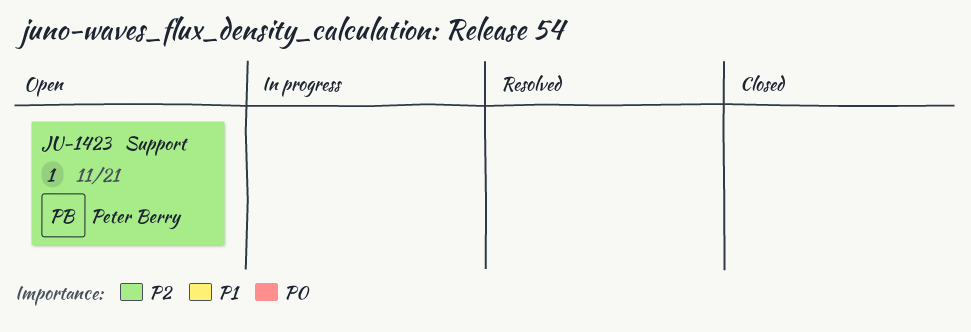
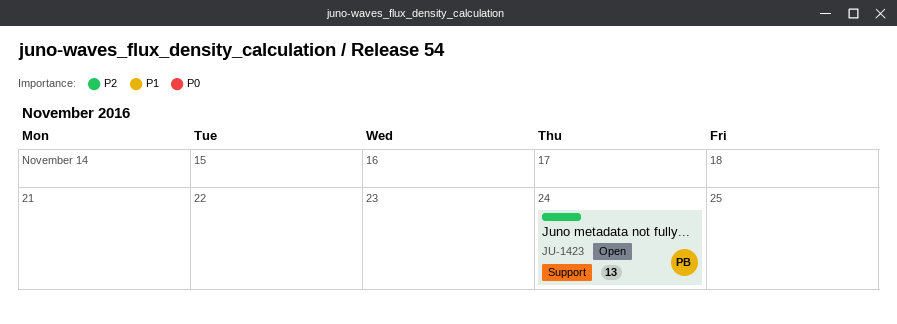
JU-1423, estimate: 1 -> 13
JU-1423, due: Nov 21 -> Nov 24

